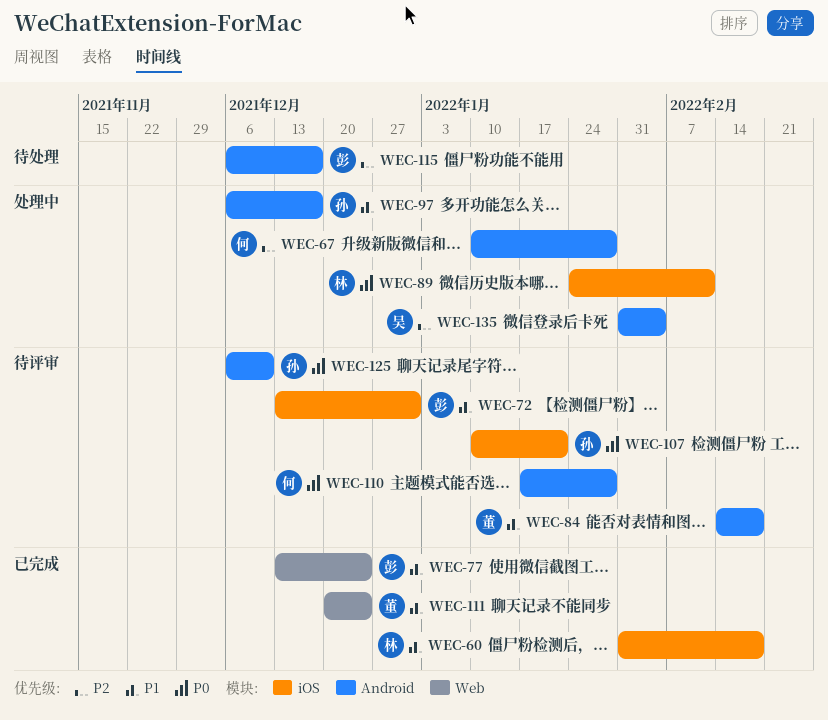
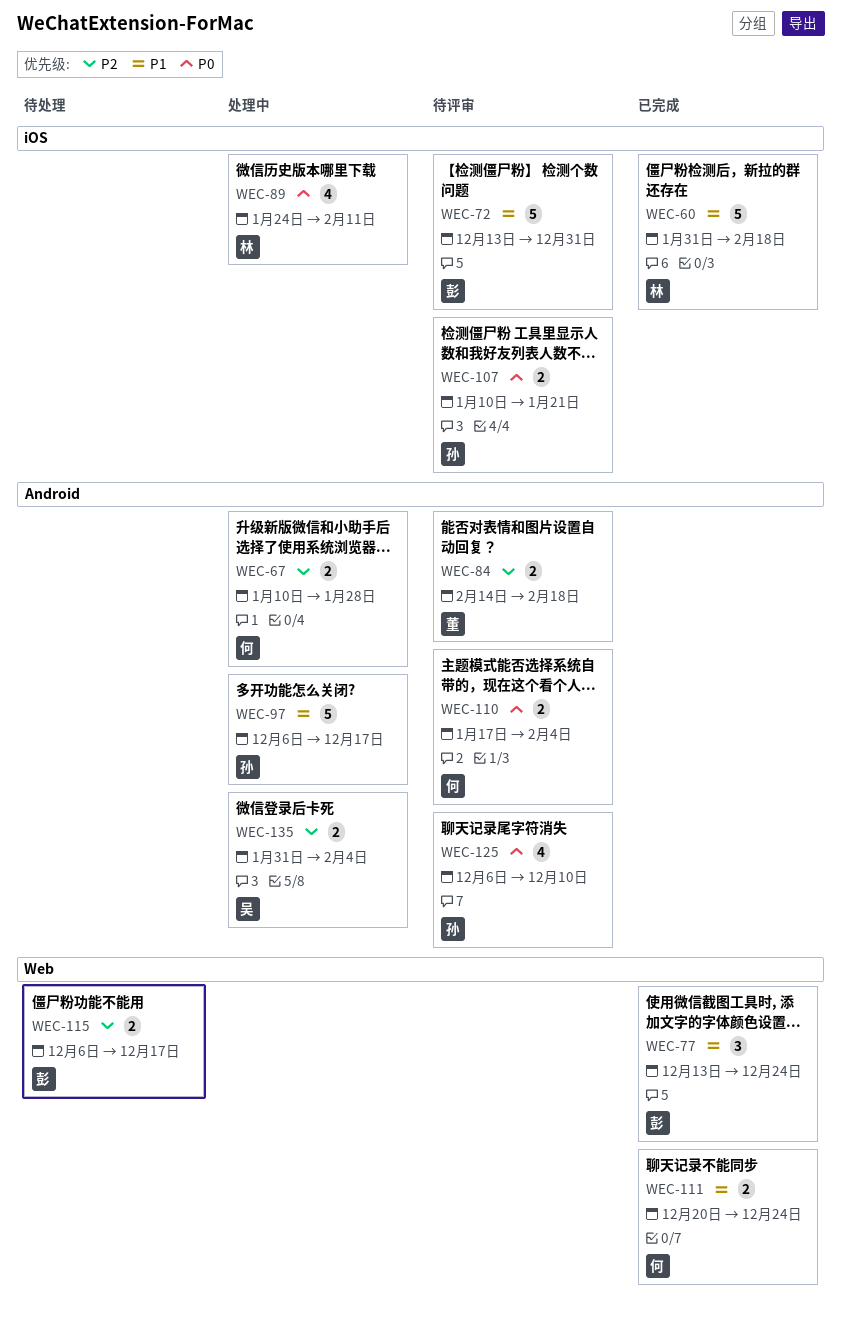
WEC-84, priority: P1 -> P2
WEC-110, due: Jan 28 -> Feb 4
WEC-111, owner: 董 -> 何
WEC-115, label: Android -> Web

